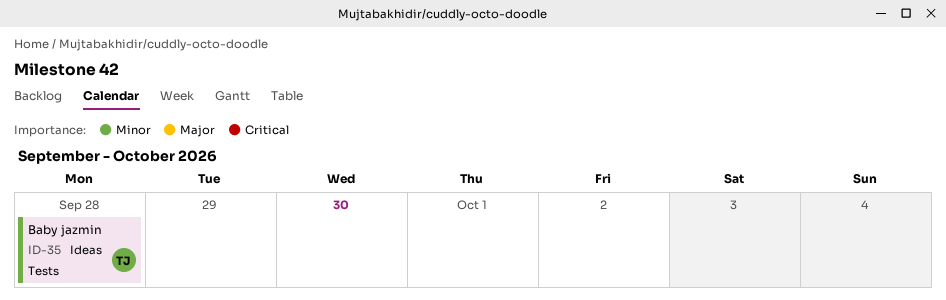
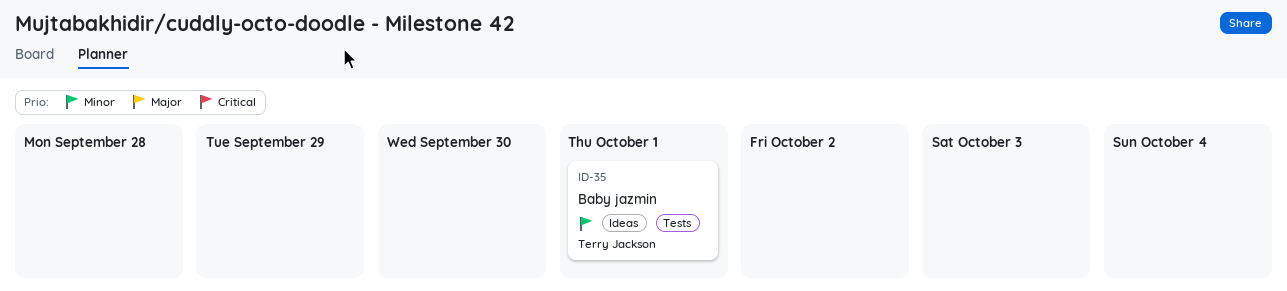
ID-35, due: Sep 28 -> Oct 1

